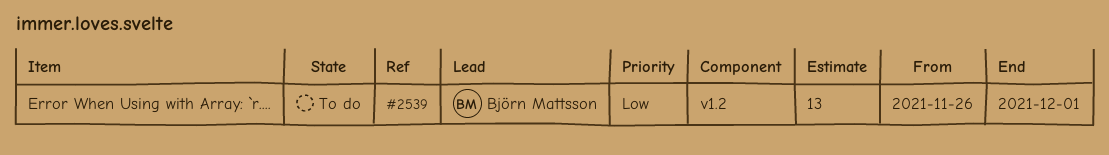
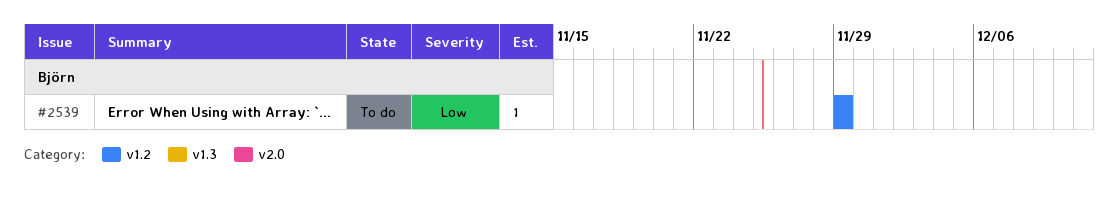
#2539, estimate: 13 -> 1
#2539, start: Nov 26 -> Nov 29
#2539, due: Dec 1 -> Nov 29

